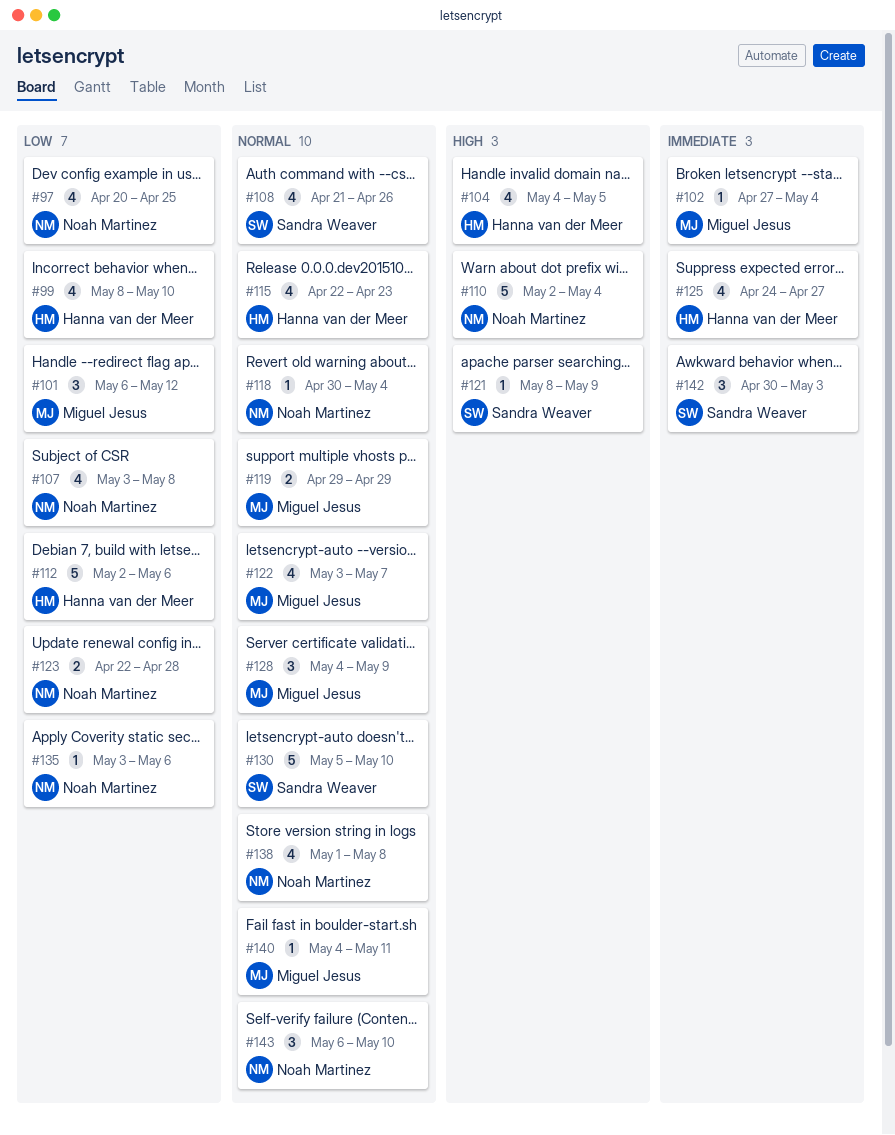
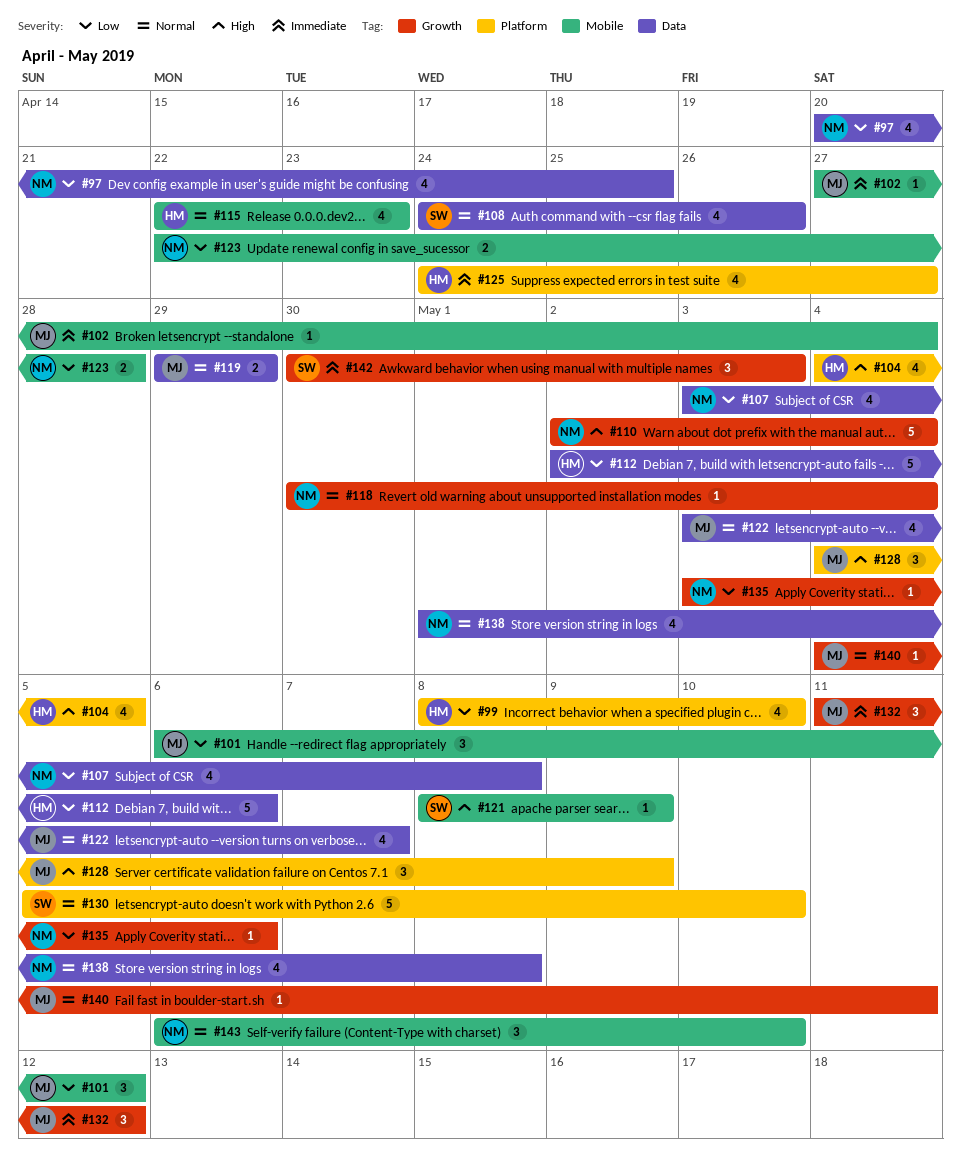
#108, start: Apr 21 -> Apr 24
#128, priority: Normal -> High
#132: none -> present

